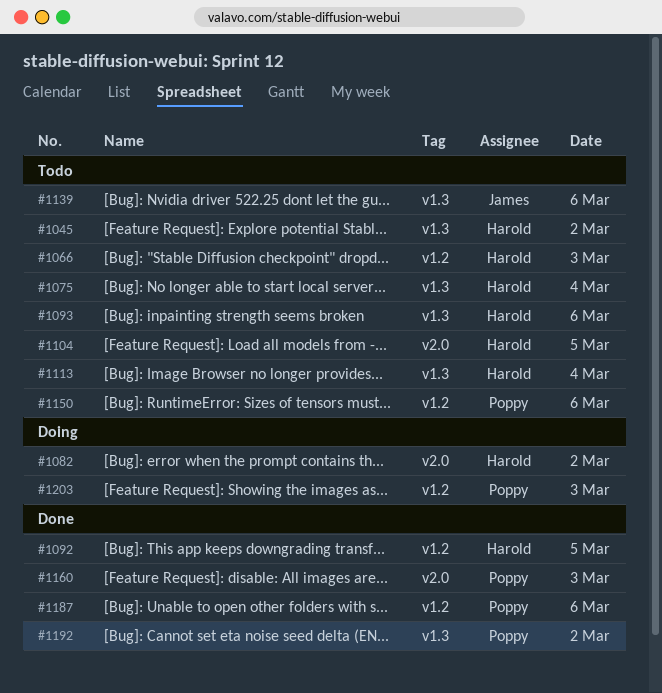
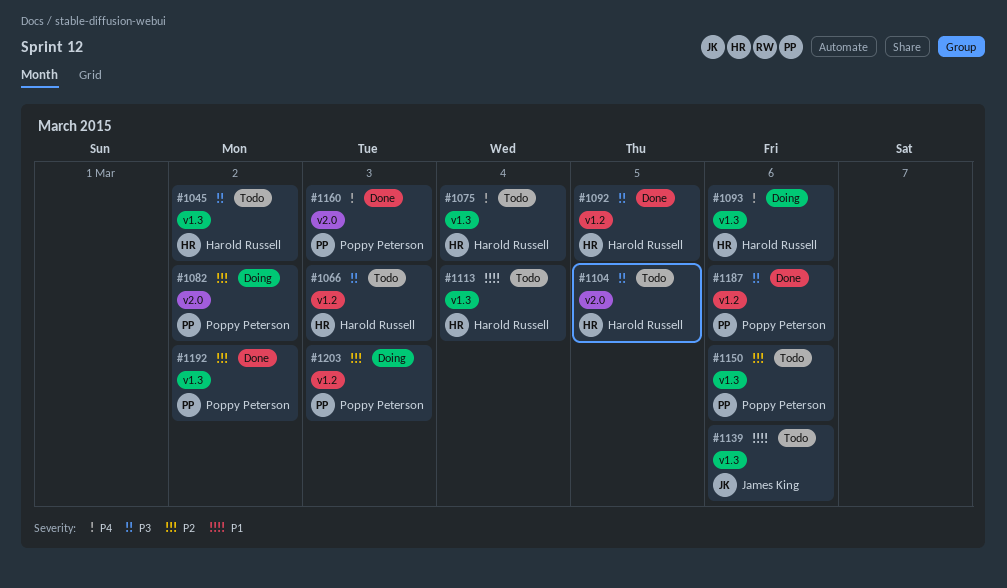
#1082, owner: Harold Russell -> Poppy Peterson
#1093, status: Todo -> Doing
#1150, label: v1.2 -> v1.3

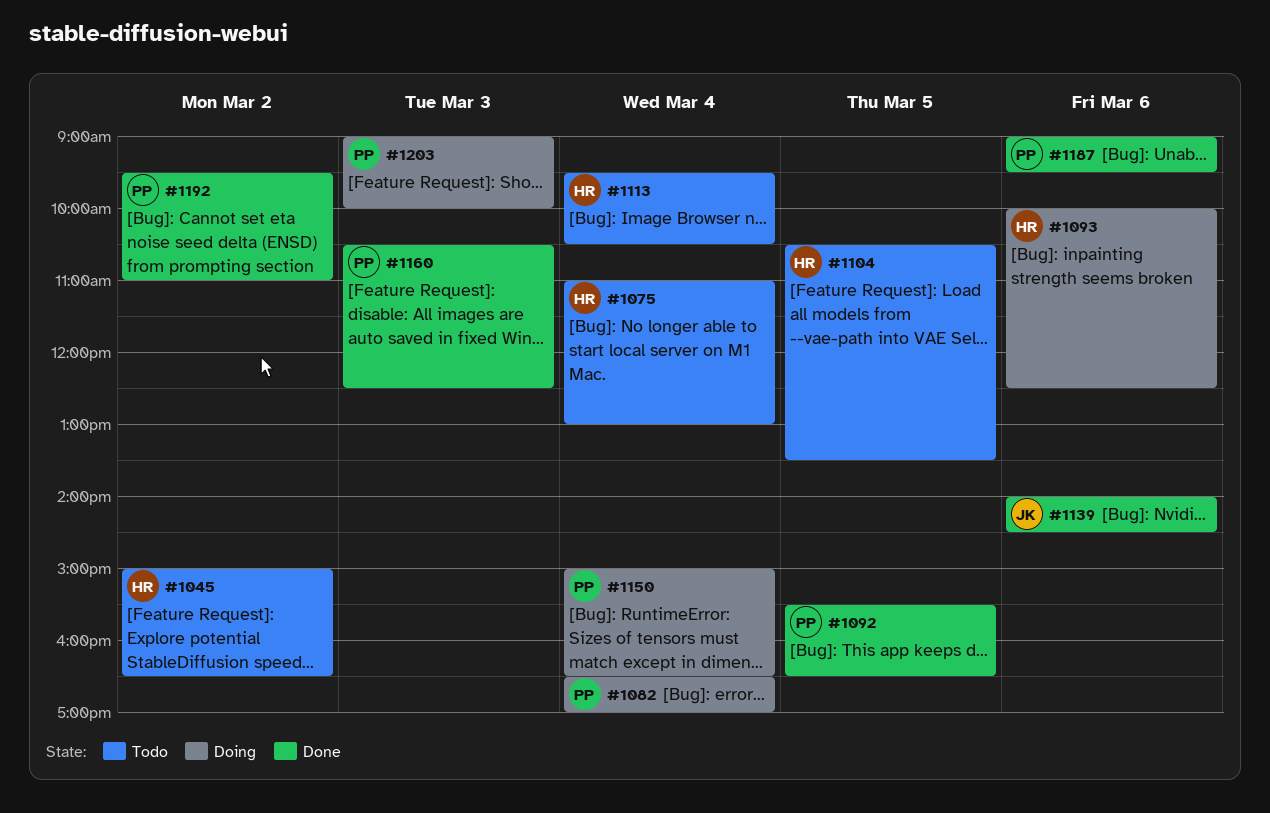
#1066: present -> none
#1082, day: Mar 2 -> Mar 4
#1092, owner: Harold Russell -> Poppy Peterson
#1139, status: Todo -> Done
#1150, status: Todo -> Doing
#1150, day: Mar 6 -> Mar 4

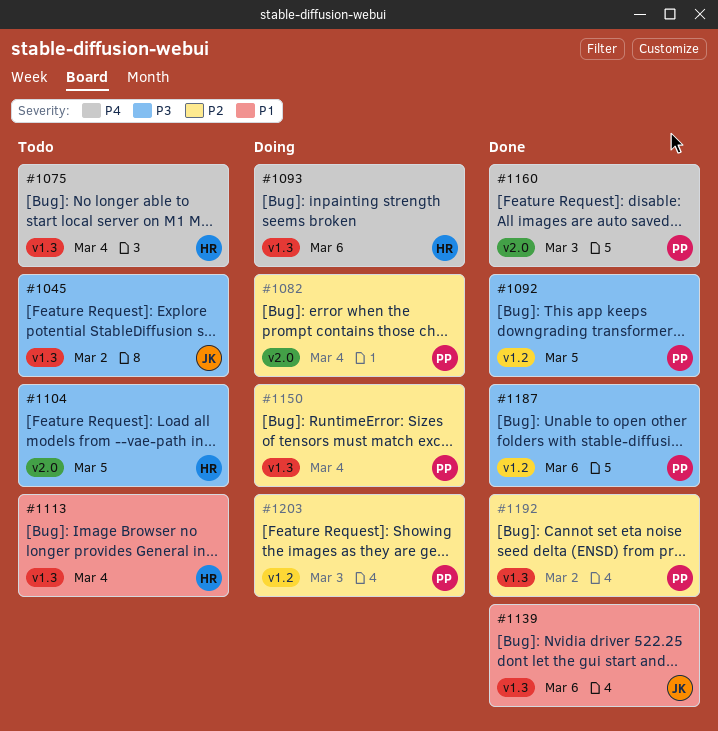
#1045, owner: HR -> JK

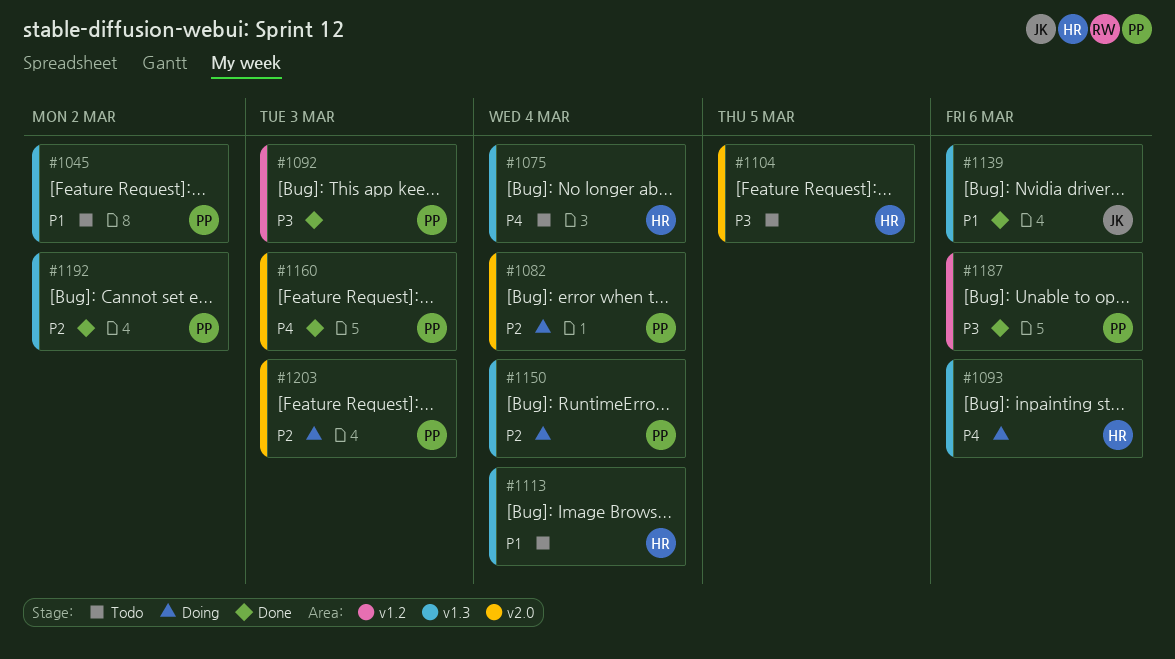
#1045, owner: JK -> PP
#1045, priority: P3 -> P1
#1092, day: Mar 5 -> Mar 3
#1203, label: v1.2 -> v2.0

